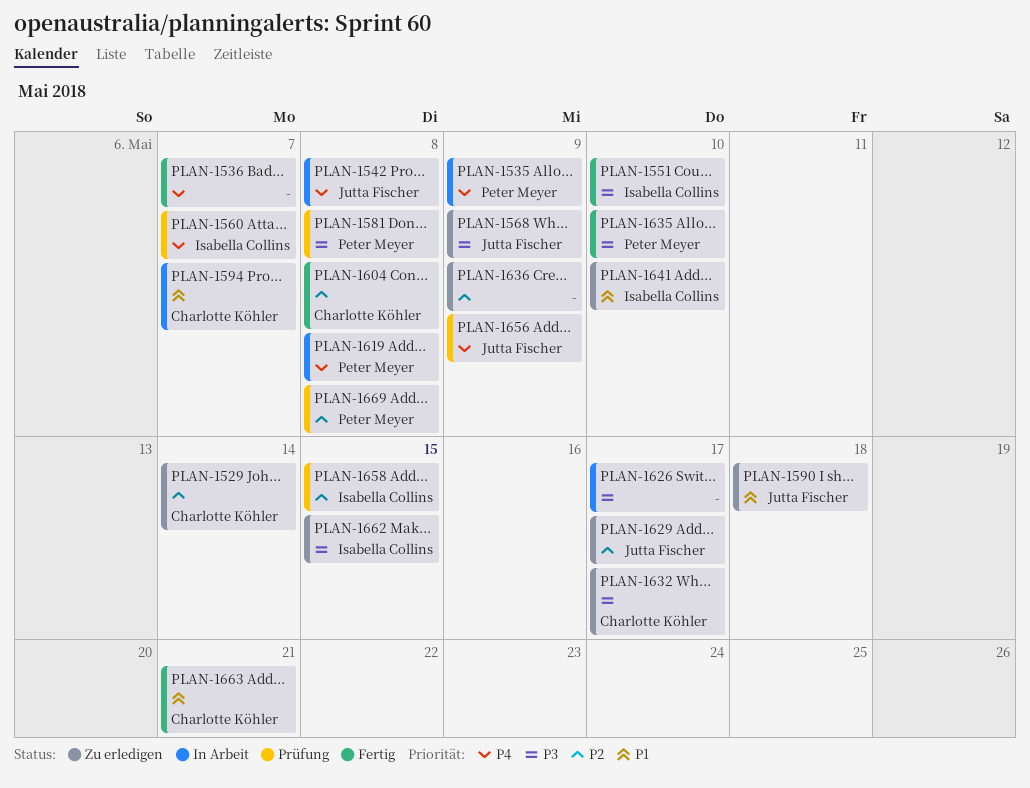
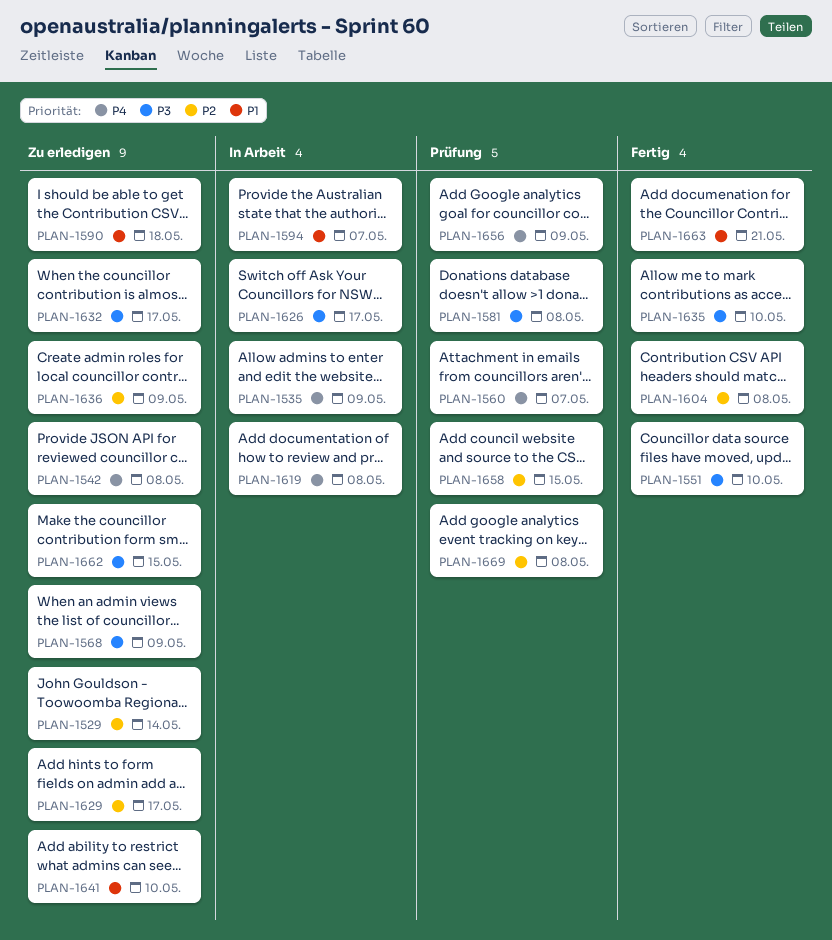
PLAN-1536: present -> none
PLAN-1542, status: In Arbeit -> Zu erledigen

